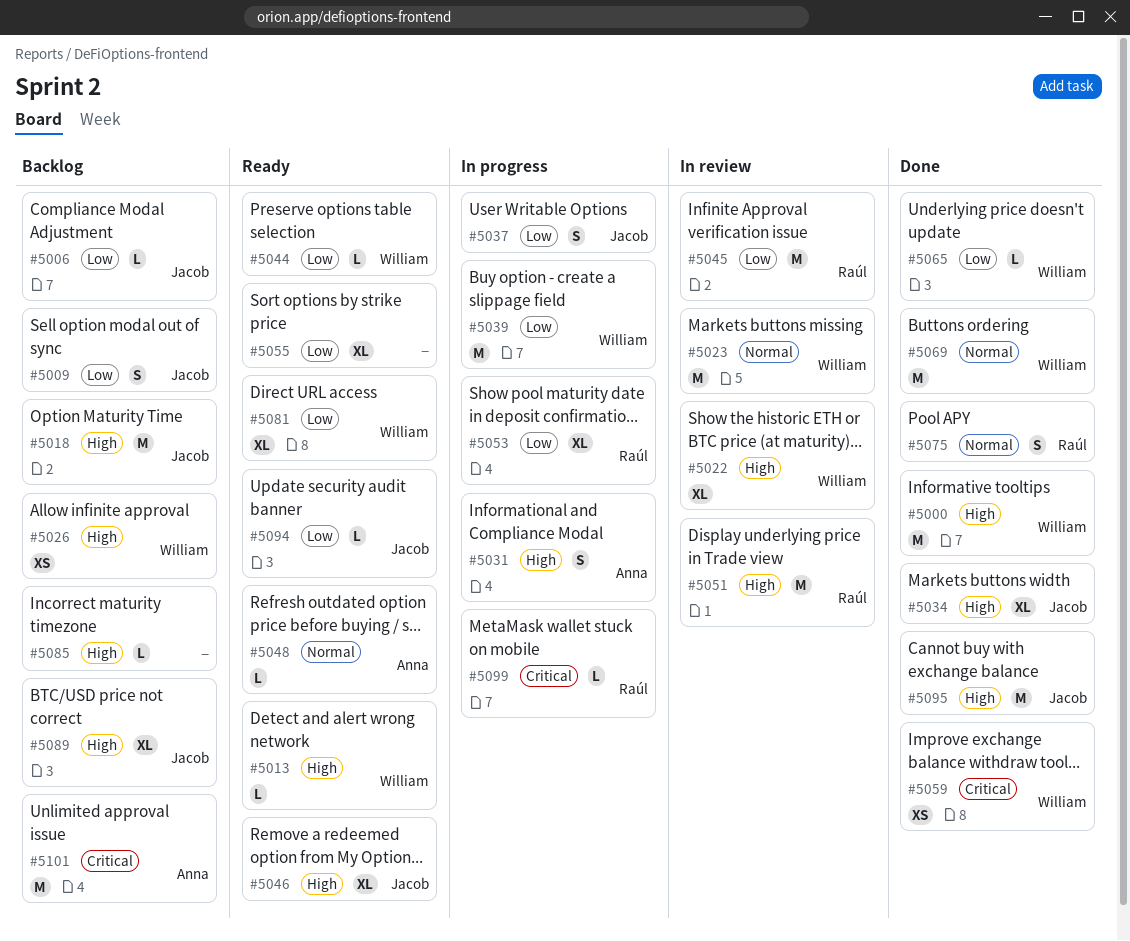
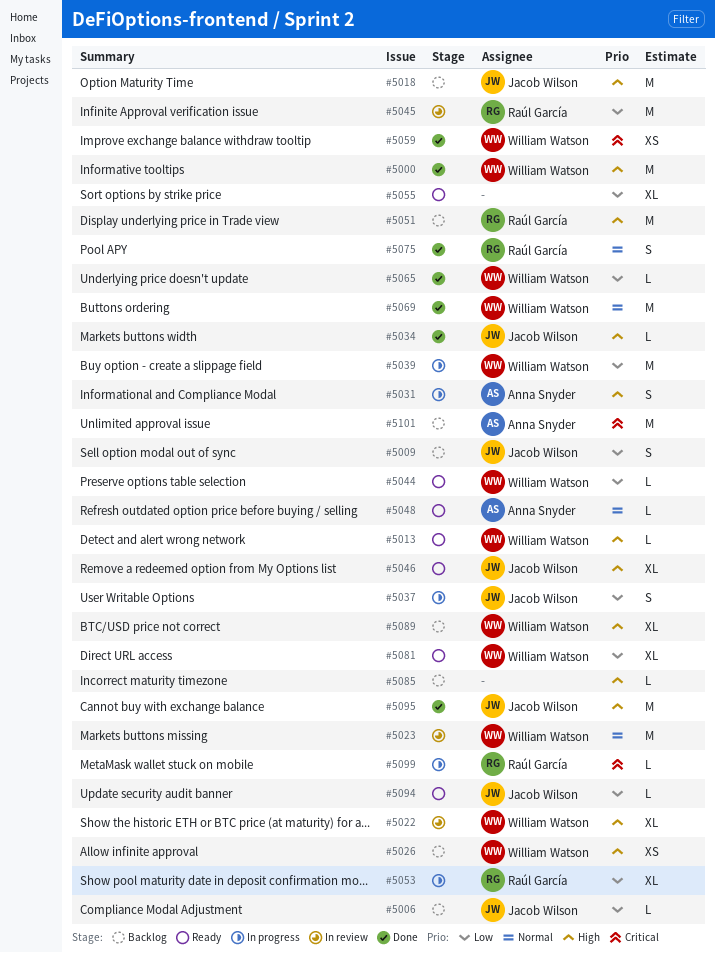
#5034, estimate: XL -> L
#5051, status: In review -> Backlog
#5089, owner: Jacob Wilson -> William Watson

